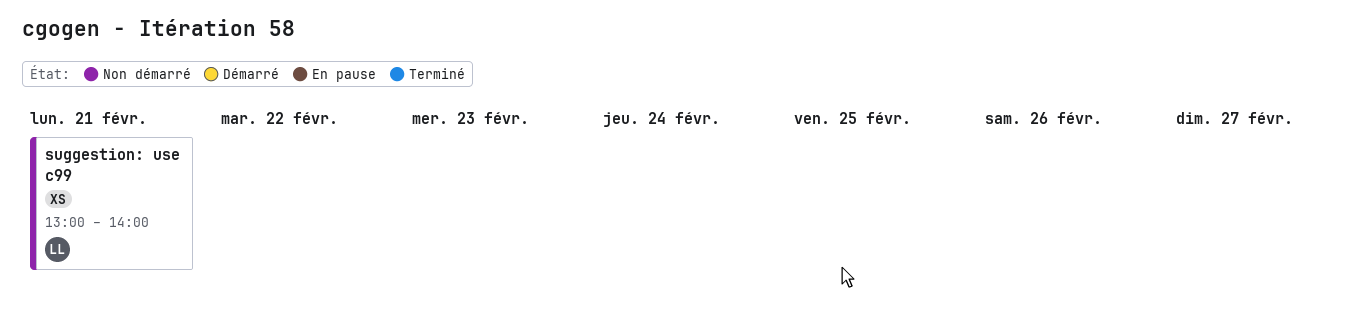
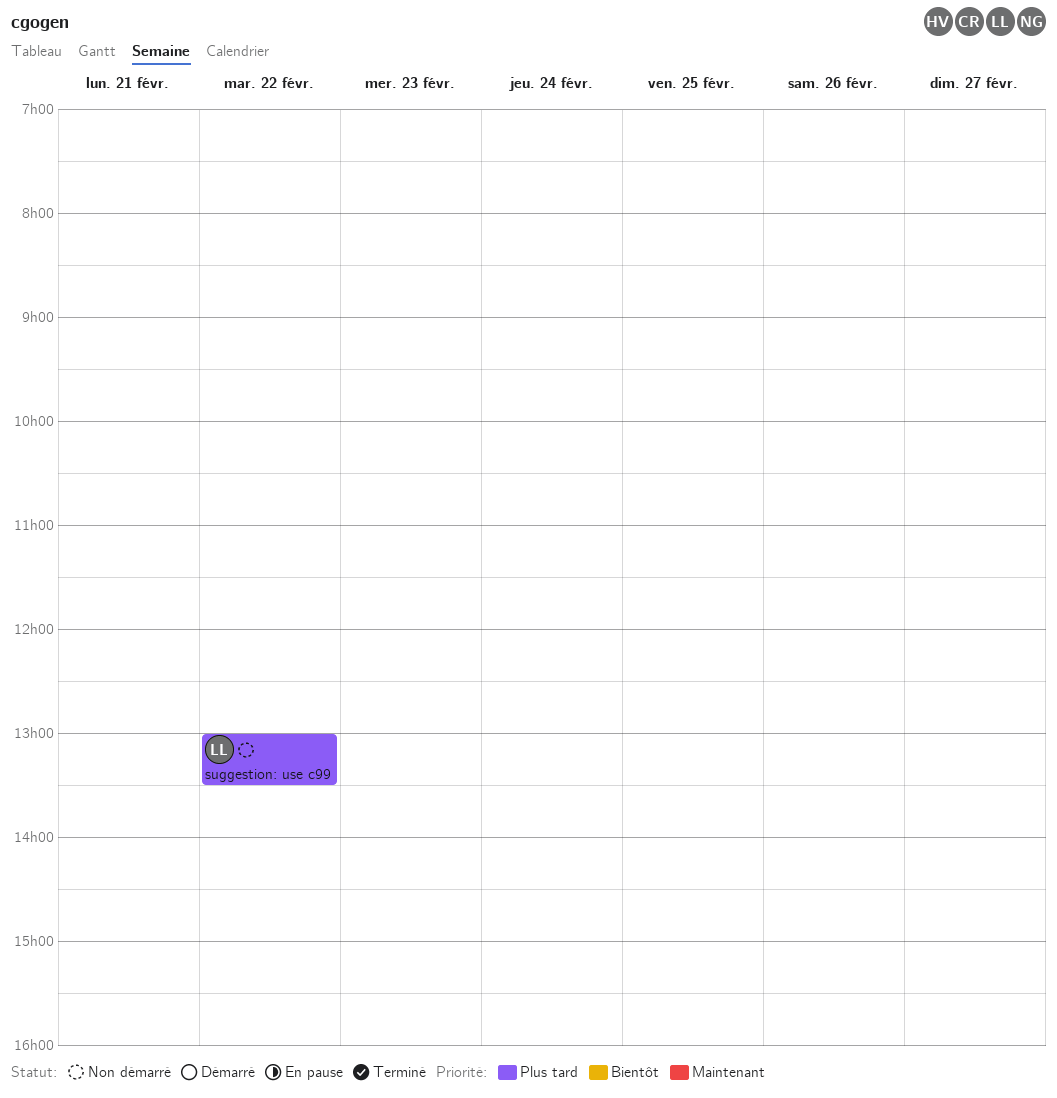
suggestion: use c99, day: Feb 21 -> Feb 22
suggestion: use c99, ends: 14:00 -> 13:30

